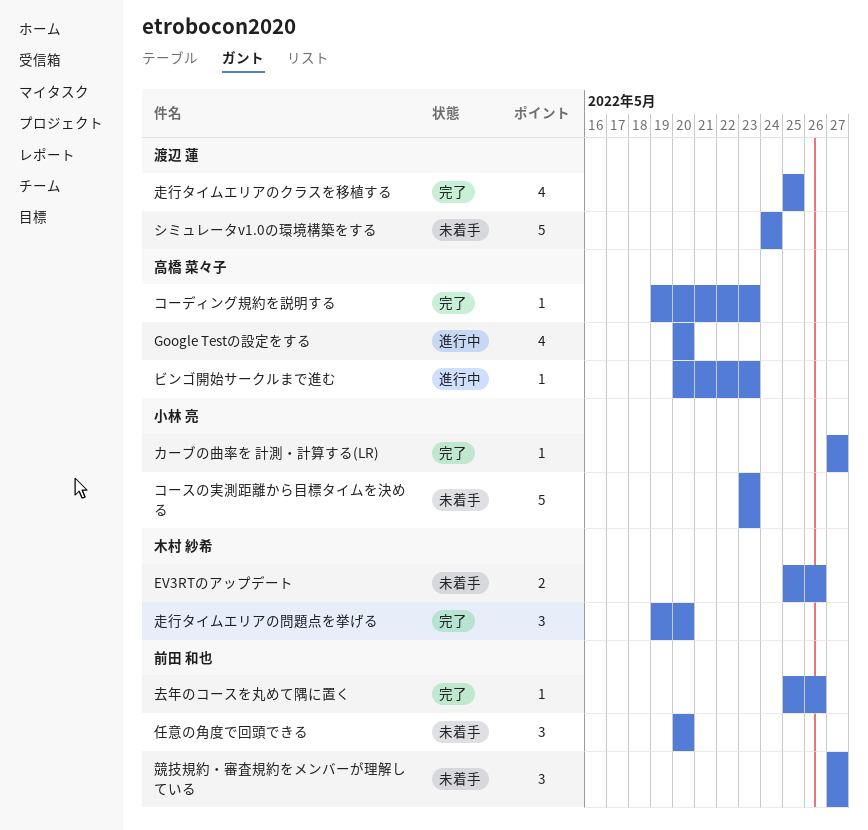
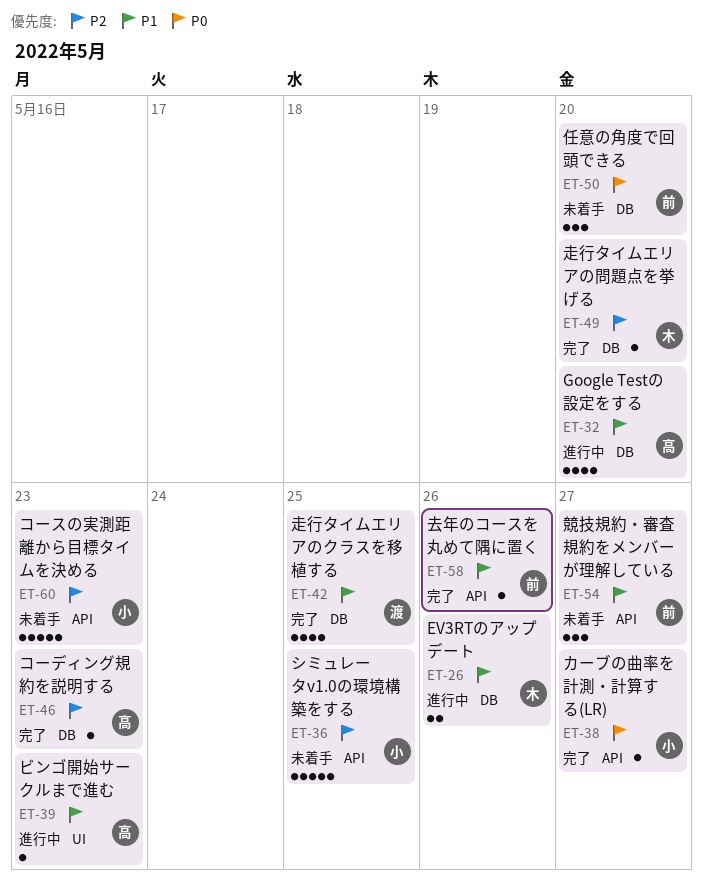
EV3RTのアップデート, status: 未着手 -> 進行中
シミュレータv1.0の環境構築をする, owner: 渡辺 蓮 -> 小林 亮
シミュレータv1.0の環境構築をする, due: May 24 -> May 25
走行タイムエリアの問題点を挙げる, estimate: 3 -> 1

